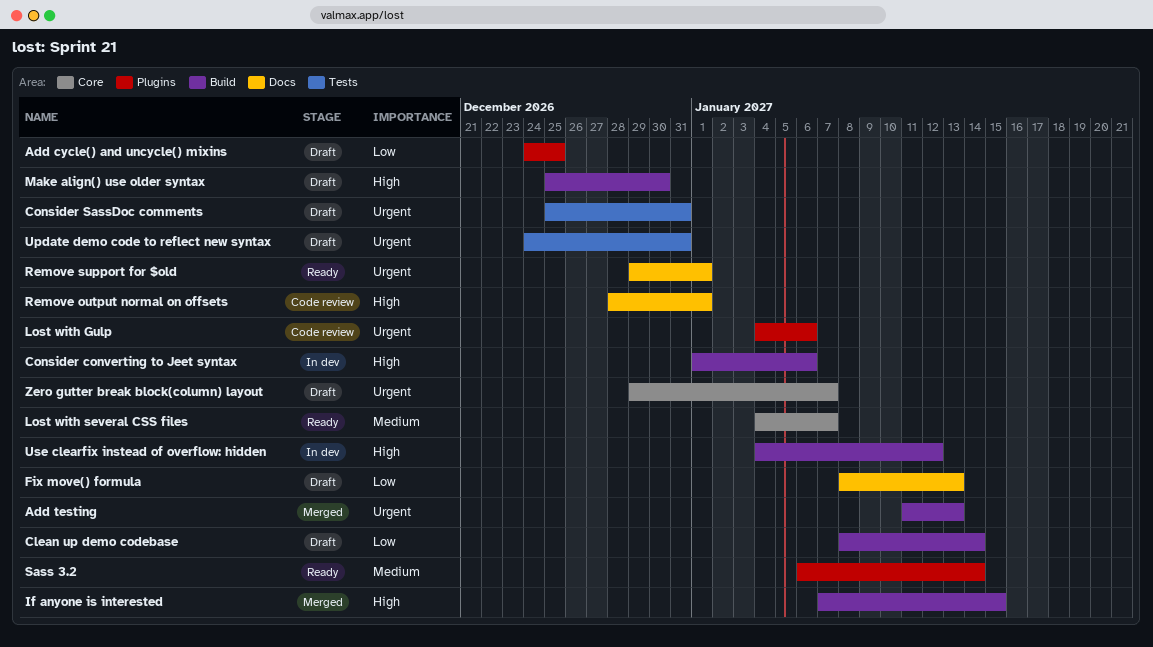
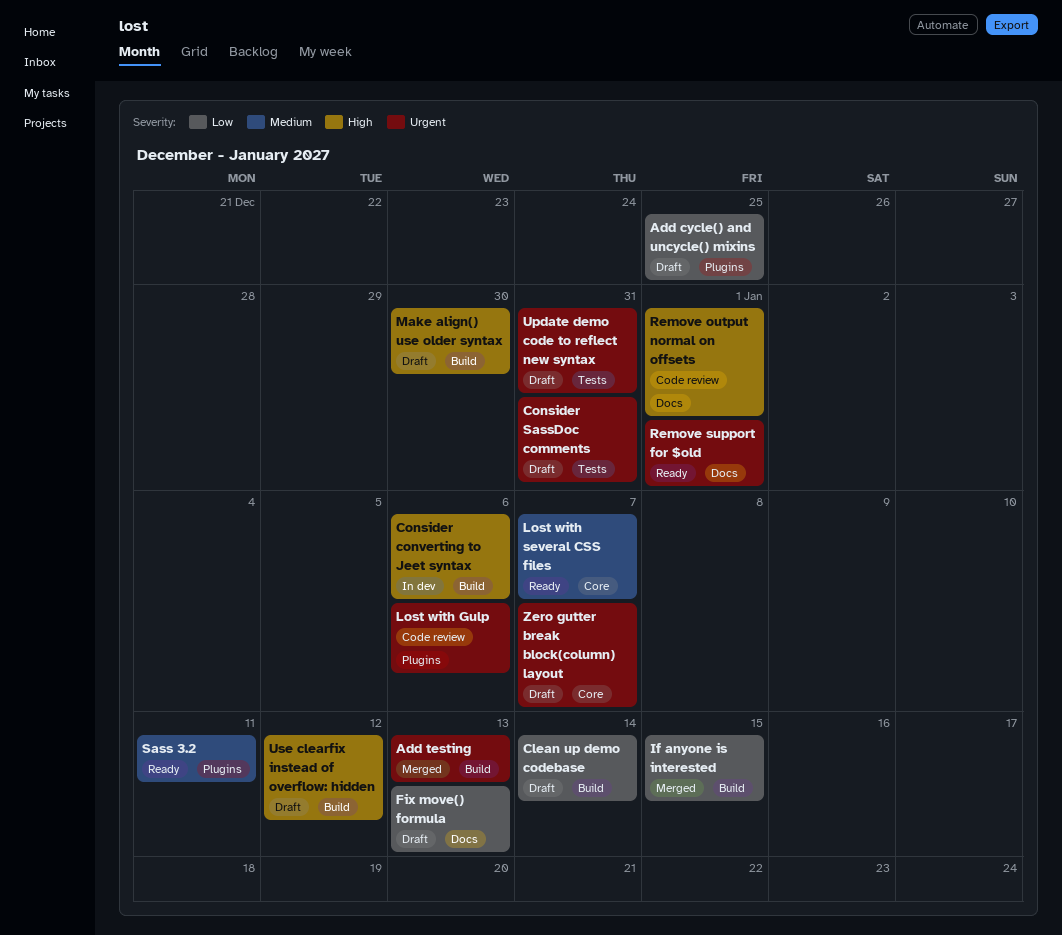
If anyone is interested, priority: High -> Low
Sass 3.2, due: Jan 14 -> Jan 11
Use clearfix instead of overflow: hidden, status: In dev -> Draft

